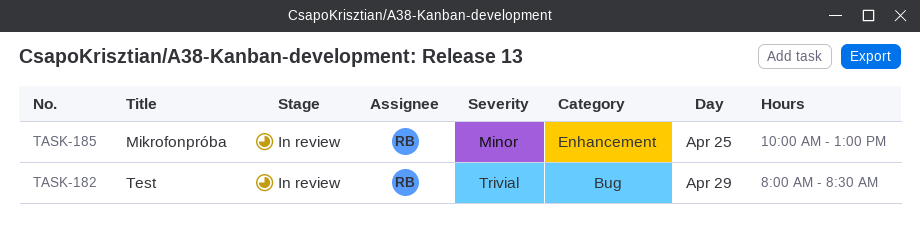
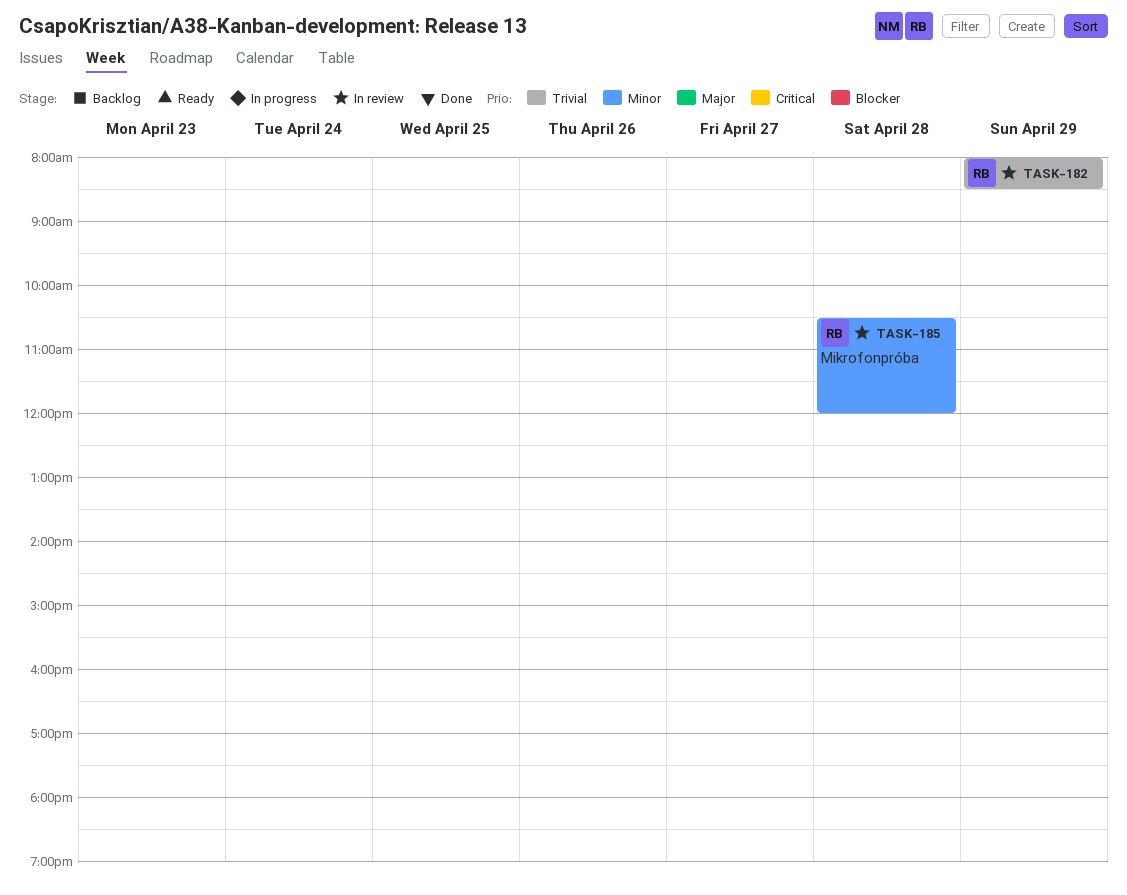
TASK-185, day: Apr 25 -> Apr 28
TASK-185, begins: 10:00 -> 10:30
TASK-185, ends: 13:00 -> 12:00

